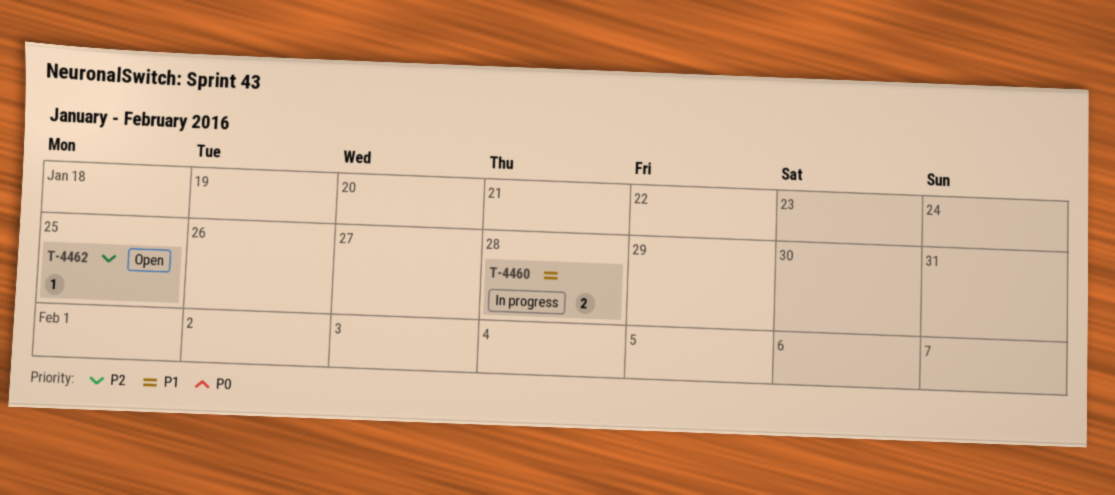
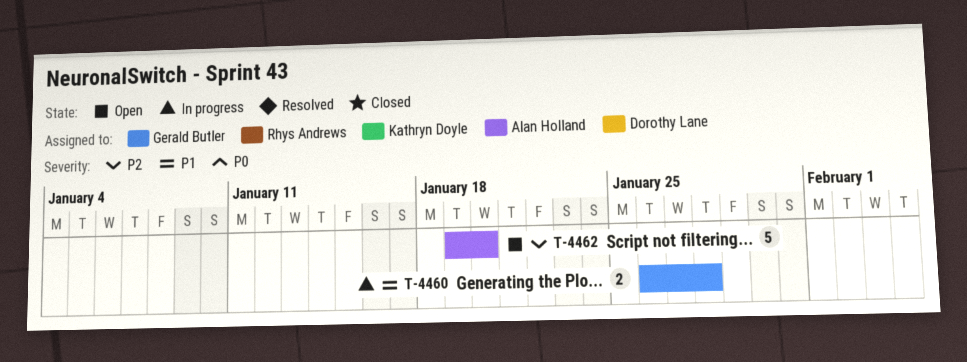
T-4462, estimate: 1 -> 5
T-4462, due: Jan 25 -> Jan 20

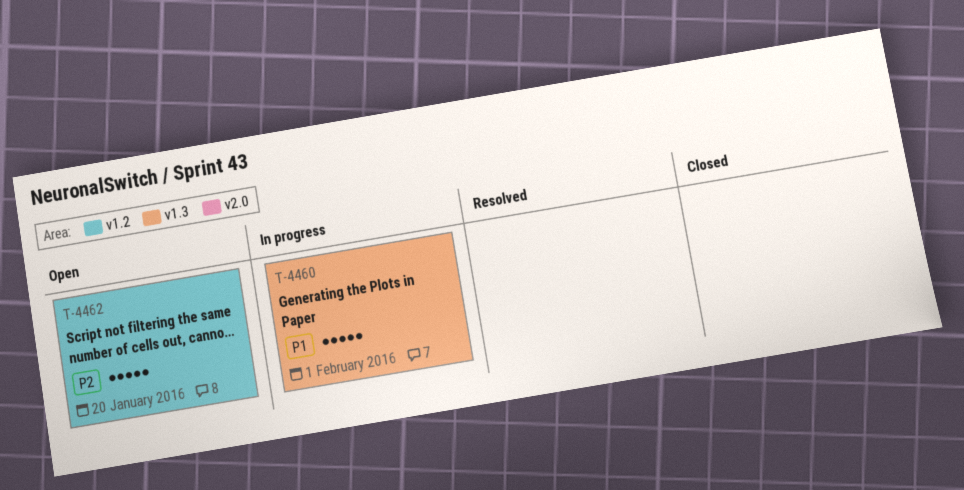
T-4460, estimate: 2 -> 5
T-4460, due: Jan 28 -> Feb 1

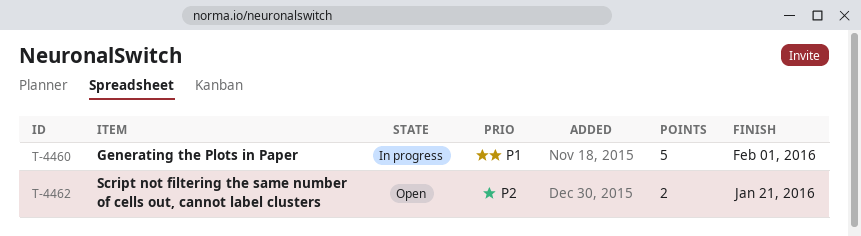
T-4462, estimate: 5 -> 2
T-4462, due: Jan 20 -> Jan 21

